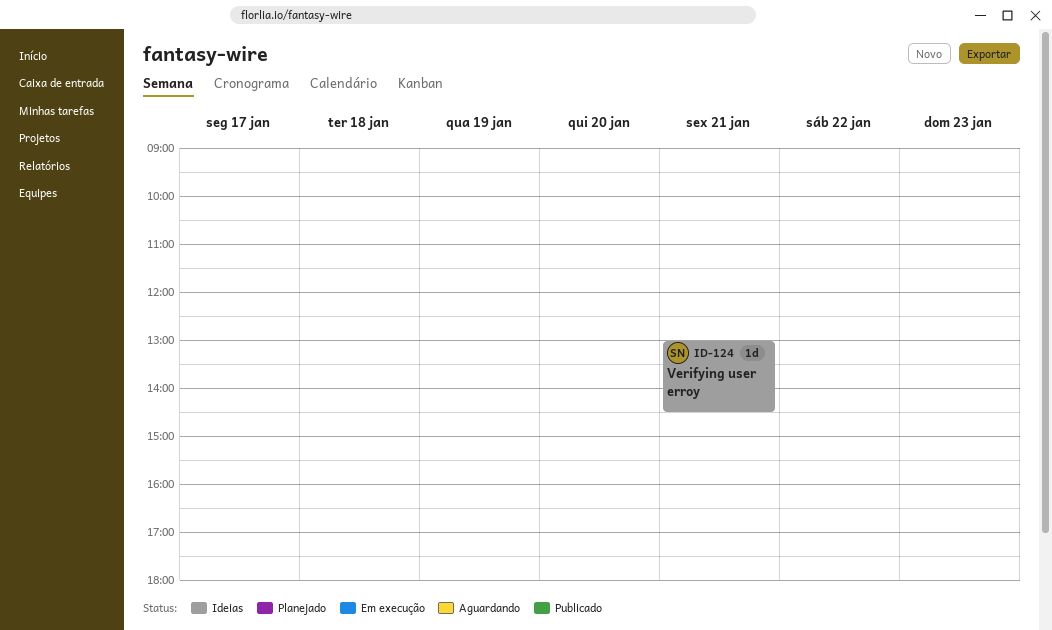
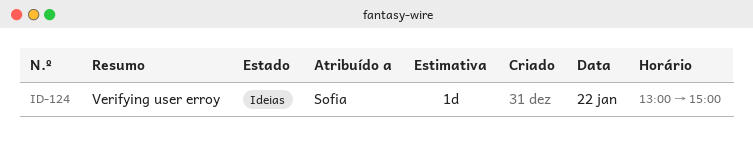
ID-124, day: Jan 21 -> Jan 22
ID-124, ends: 14:30 -> 15:00

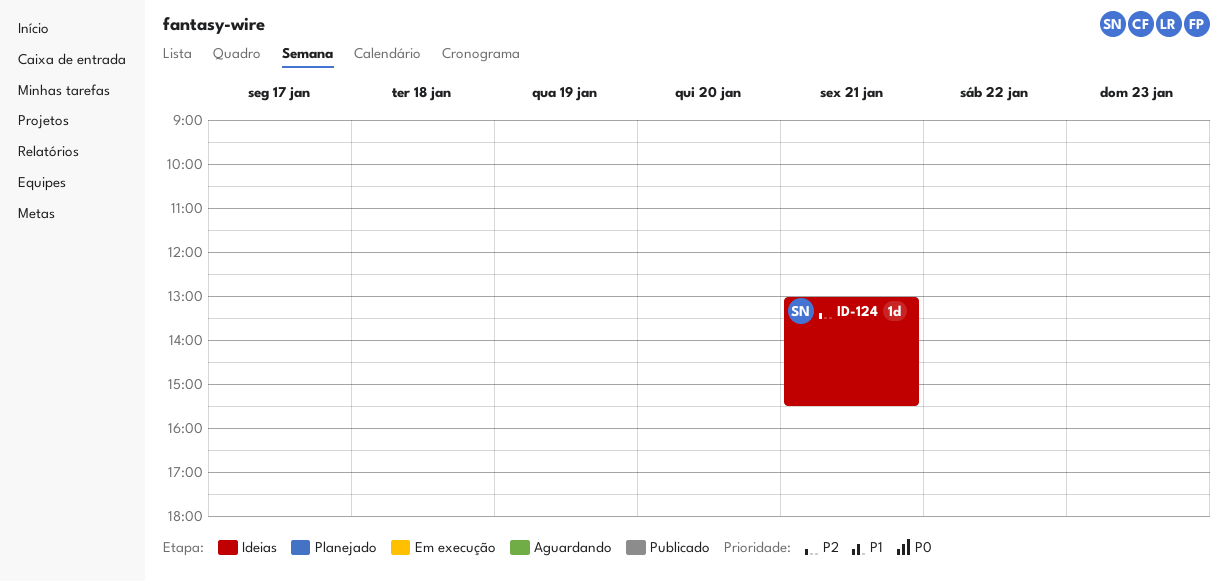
ID-124, day: Jan 22 -> Jan 21
ID-124, ends: 15:00 -> 15:30

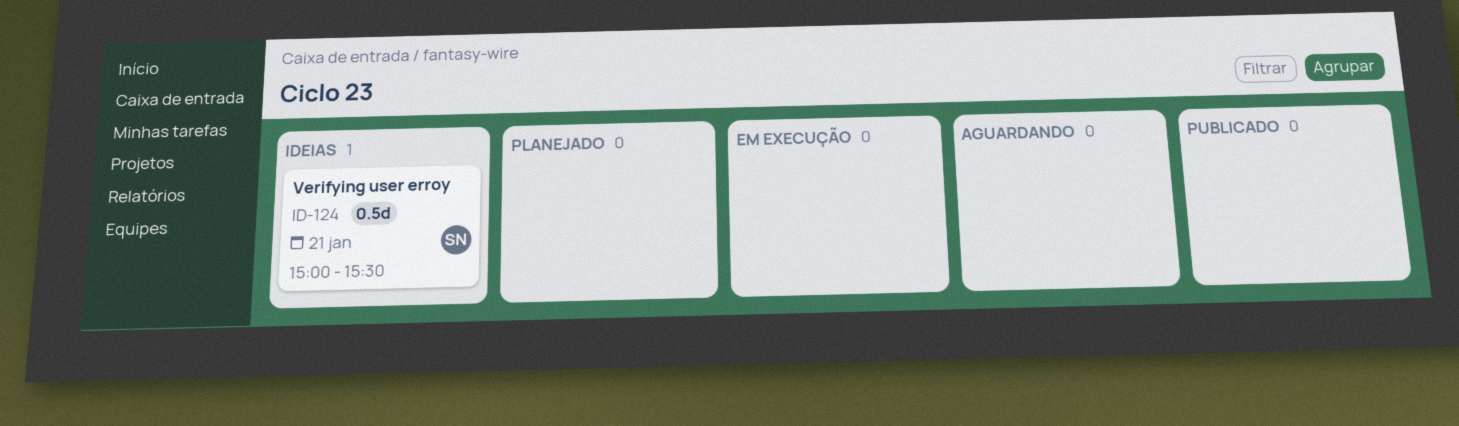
ID-124, estimate: 1d -> 0.5d
ID-124, begins: 13:00 -> 15:00

